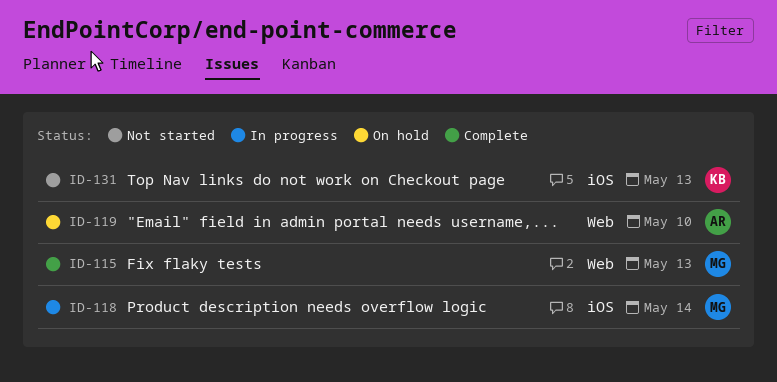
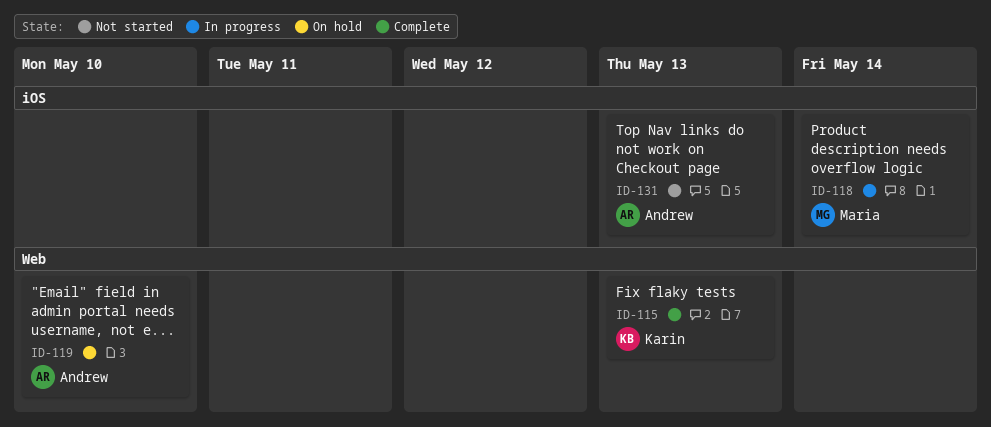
ID-115, owner: Maria -> Karin
ID-131, owner: Karin -> Andrew

